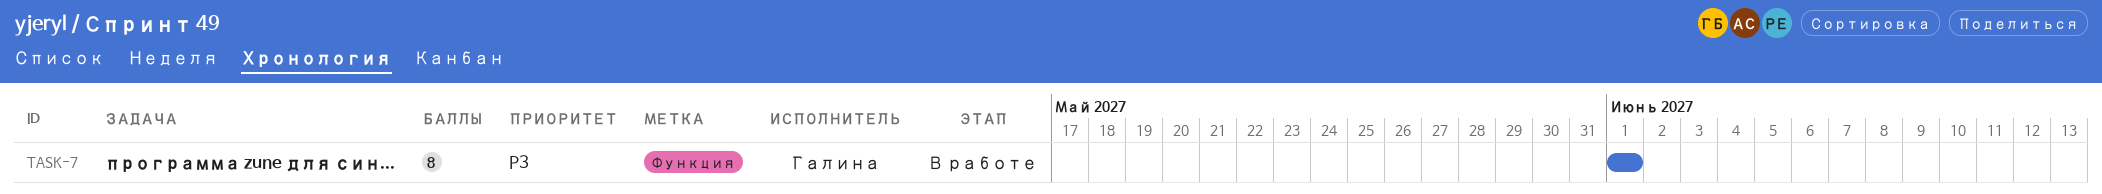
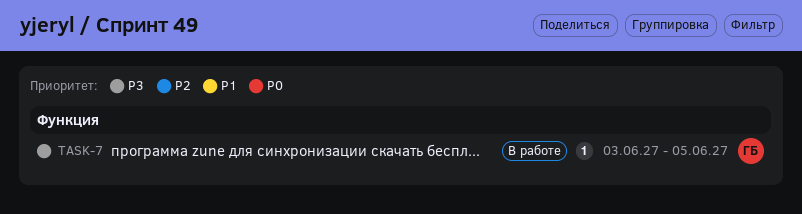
TASK-7, estimate: 8 -> 1
TASK-7, start: Jun 1 -> Jun 3
TASK-7, due: Jun 1 -> Jun 5

